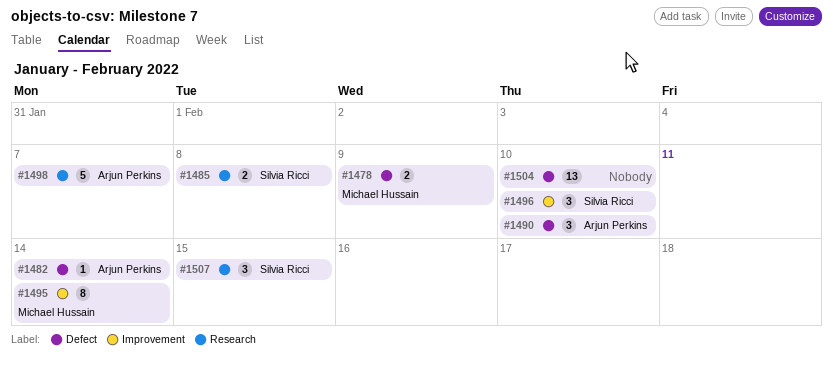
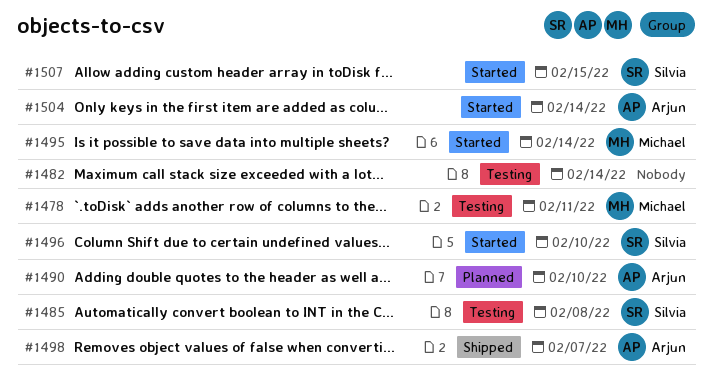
#1478, due: Feb 9 -> Feb 11
#1482, owner: Arjun Perkins -> none
#1504, owner: none -> Arjun Perkins
#1504, due: Feb 10 -> Feb 14

